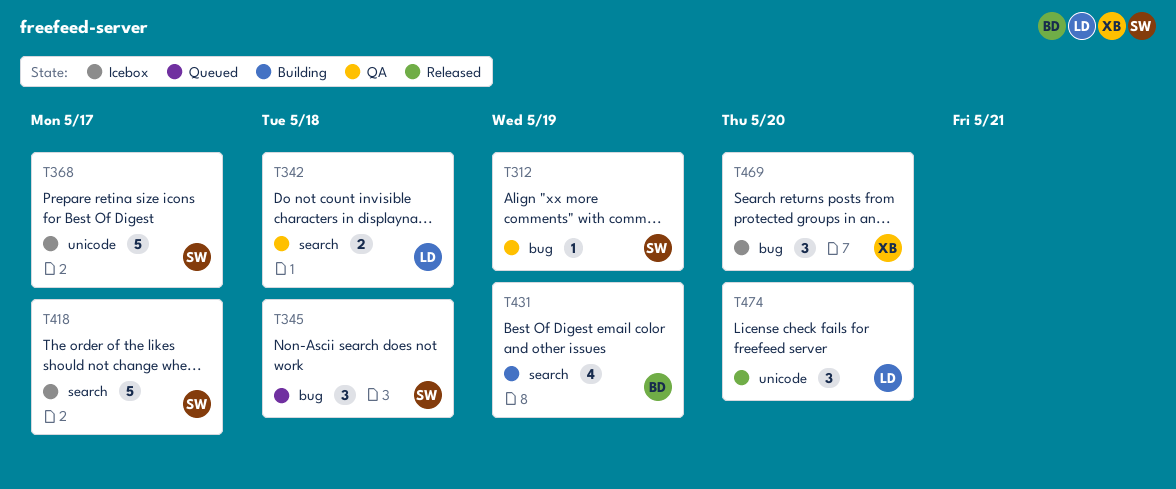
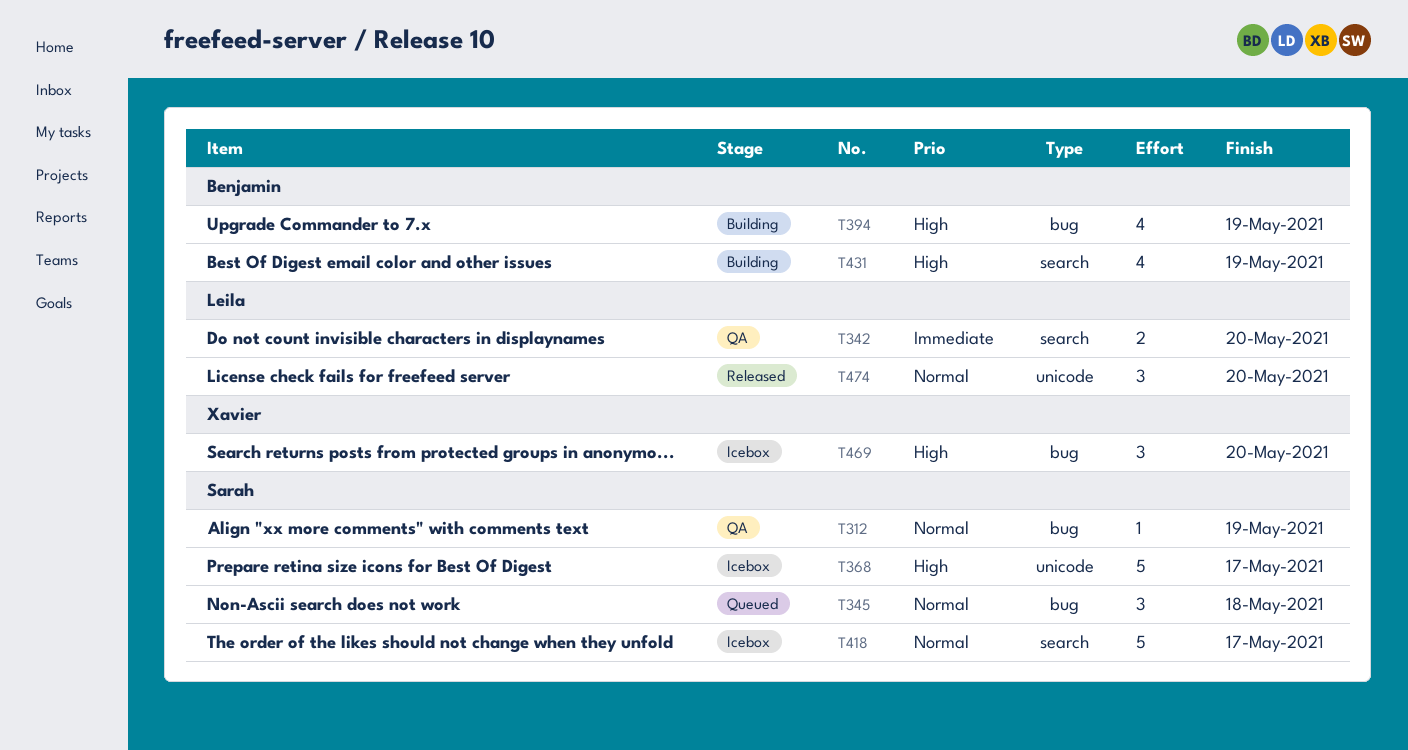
T342, due: May 18 -> May 20
T394: none -> present

